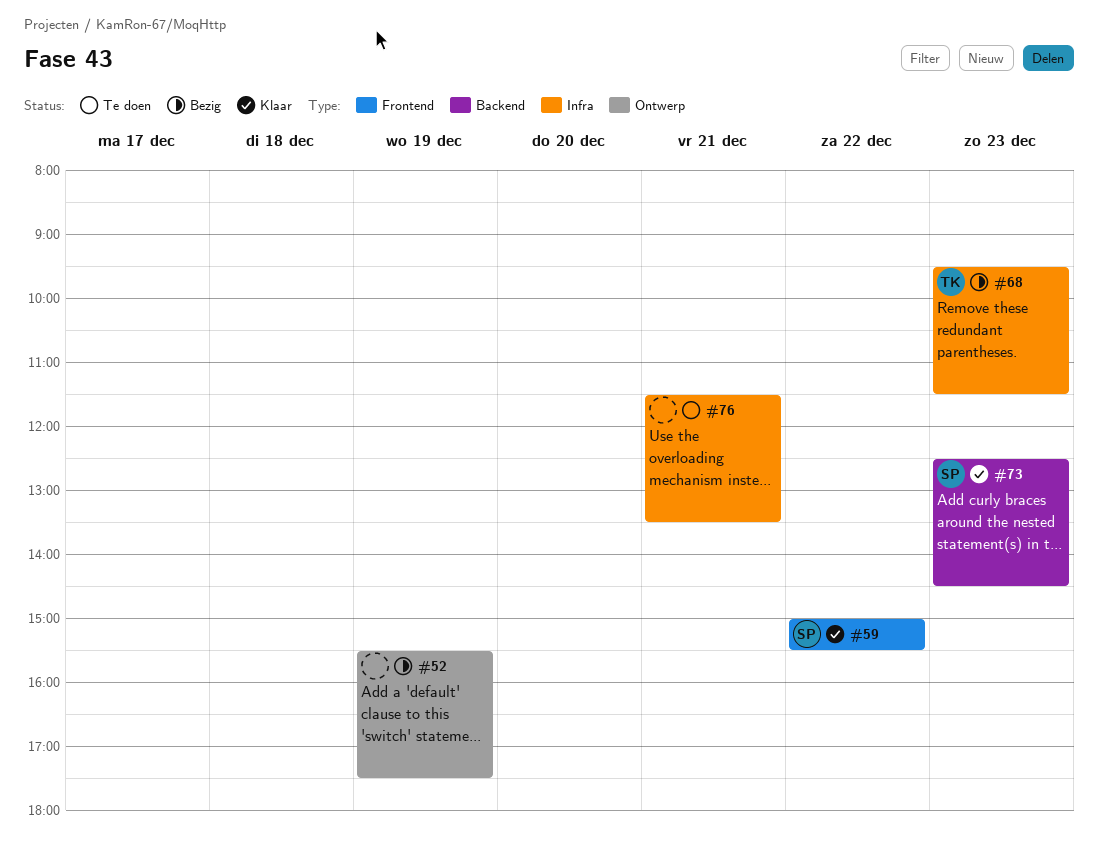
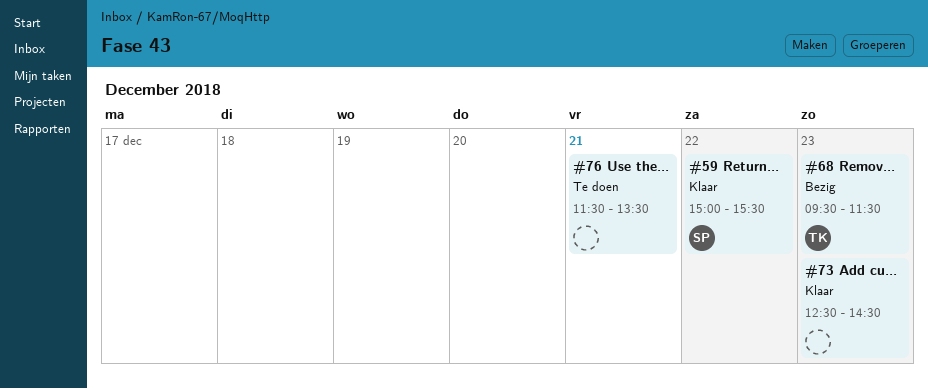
#52: present -> none
#73, owner: SP -> none

